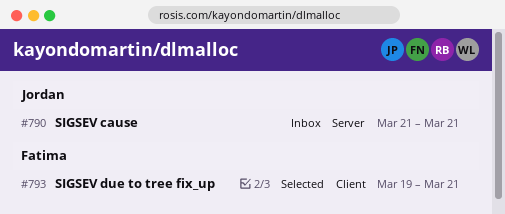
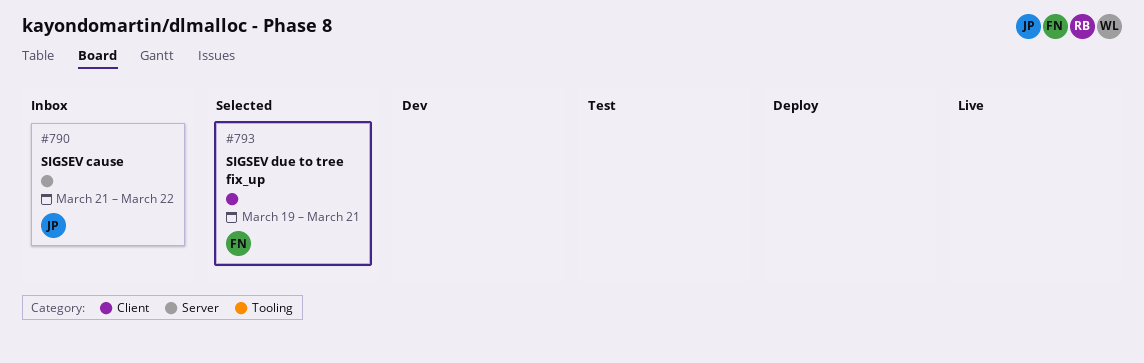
#790, due: Mar 21 -> Mar 22

